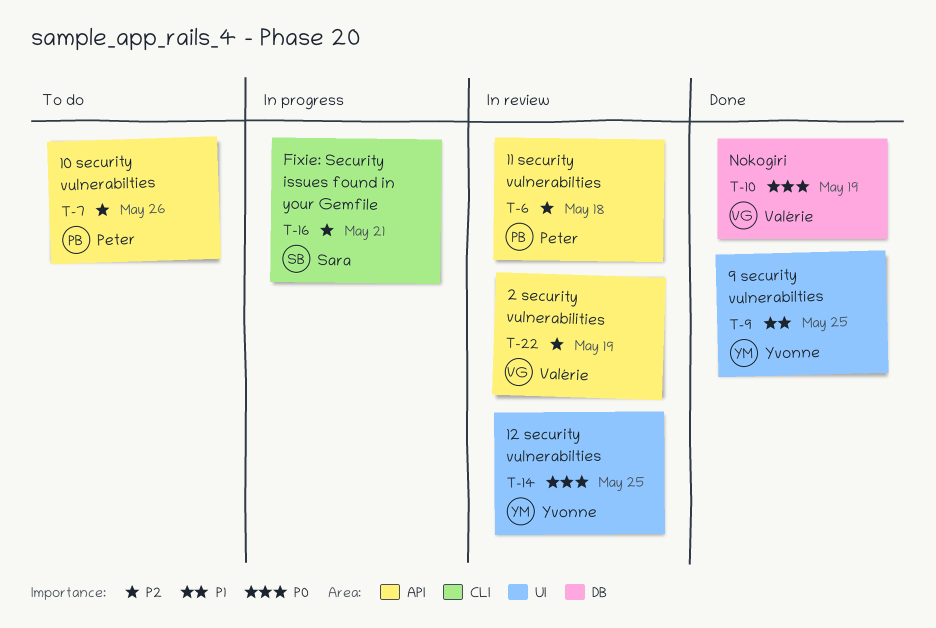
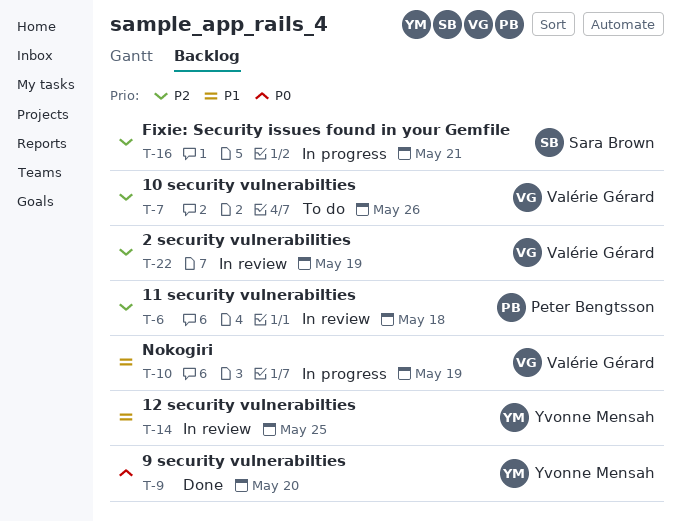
T-7, owner: Peter Bengtsson -> Valérie Gérard
T-9, priority: P1 -> P0
T-9, due: May 25 -> May 20
T-10, status: Done -> In progress
T-10, priority: P0 -> P1
T-14, priority: P0 -> P1

